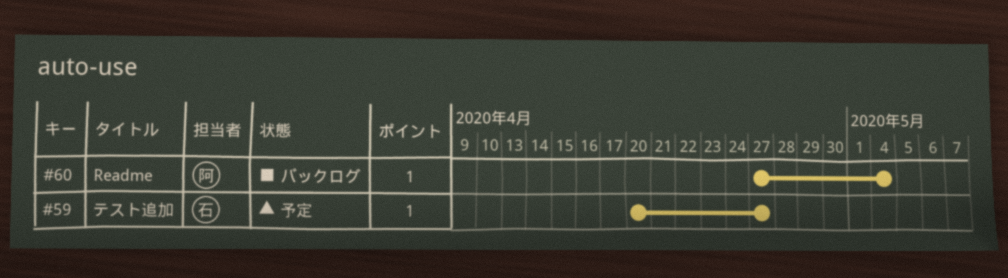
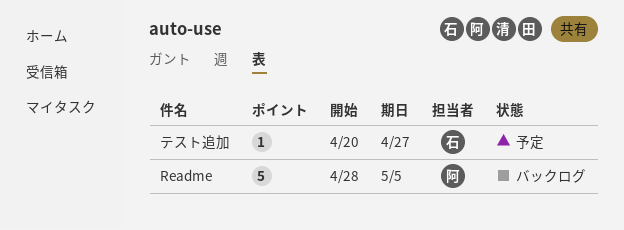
Readme, estimate: 1 -> 5
Readme, start: Apr 27 -> Apr 28
Readme, due: May 4 -> May 5

